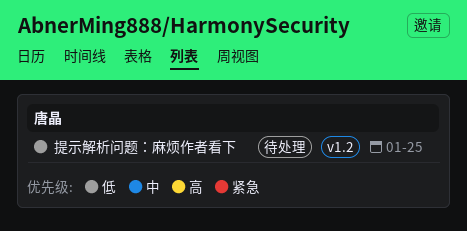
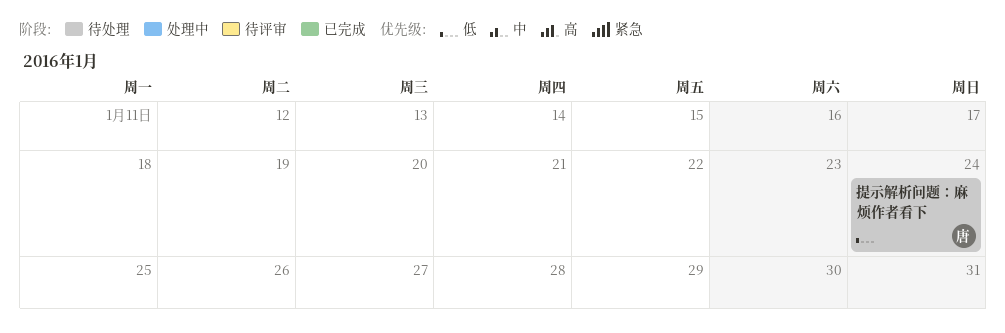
提示解析问题：麻烦作者看下, due: Jan 25 -> Jan 24

